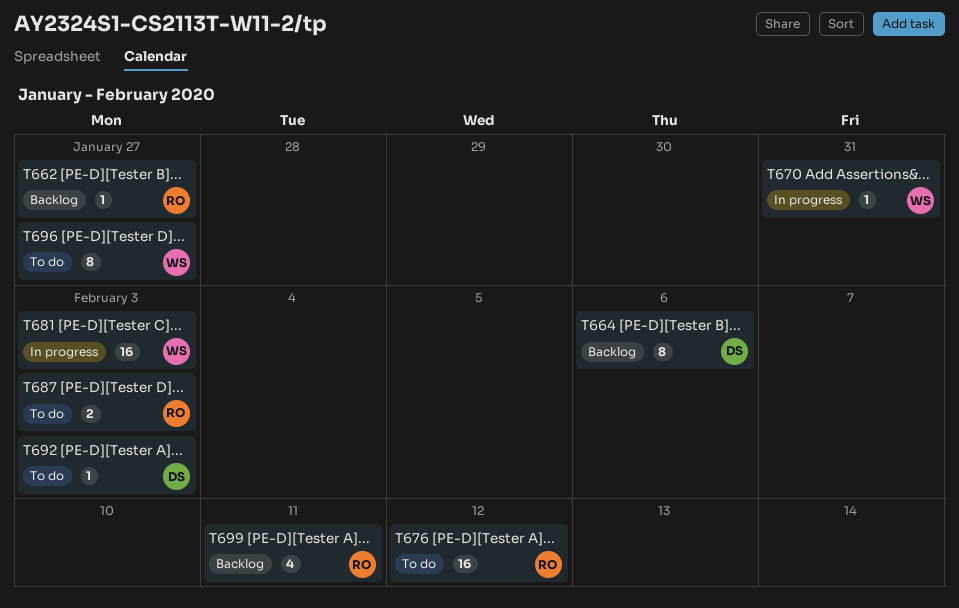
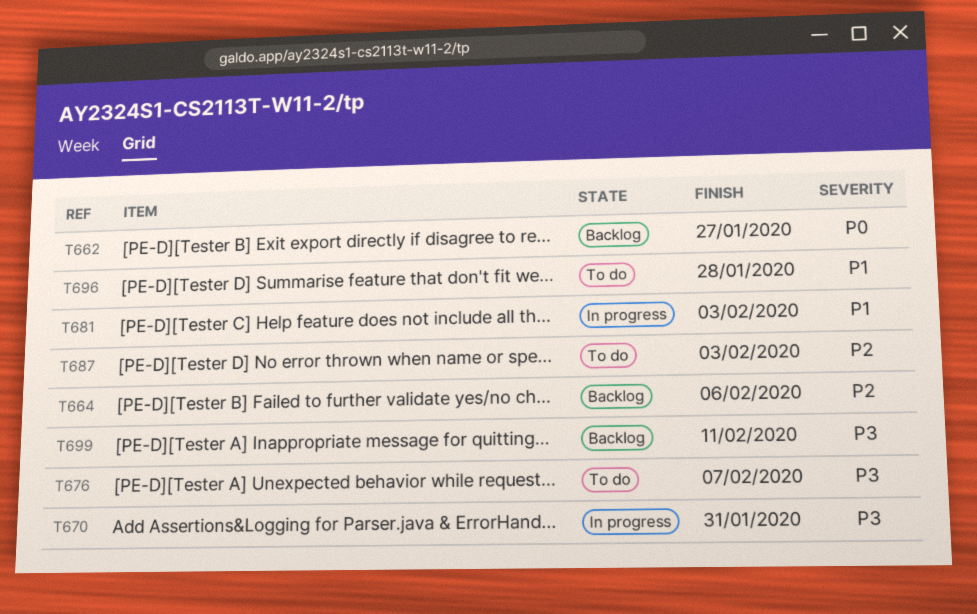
T676, due: Feb 12 -> Feb 7
T692: present -> none
T696, due: Jan 27 -> Jan 28

